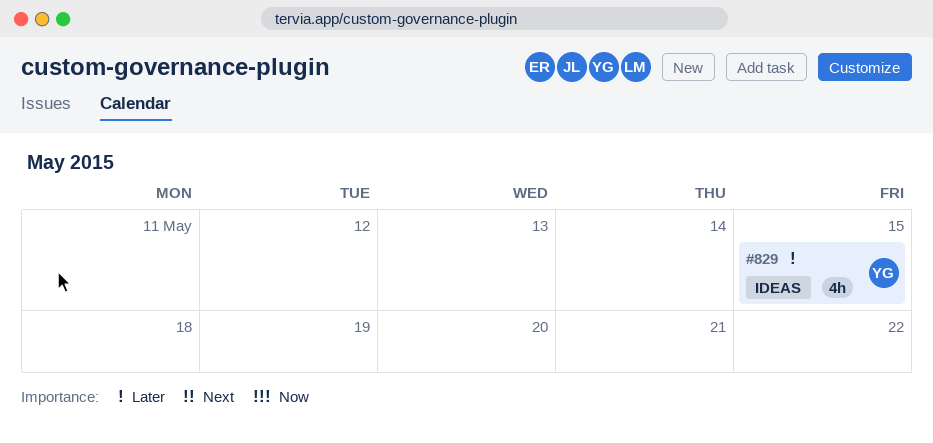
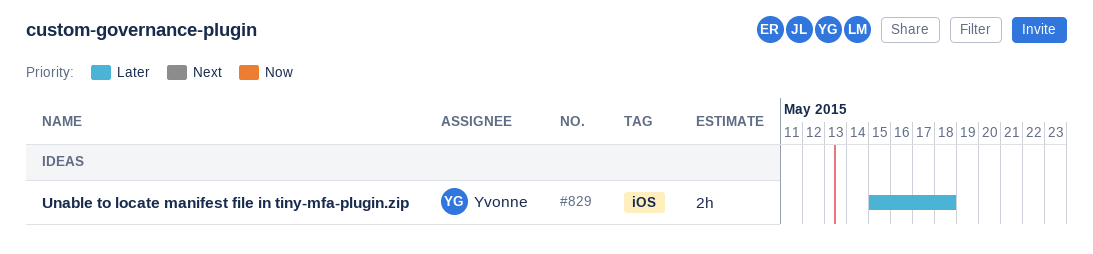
#829, estimate: 4h -> 2h
#829, due: May 15 -> May 18

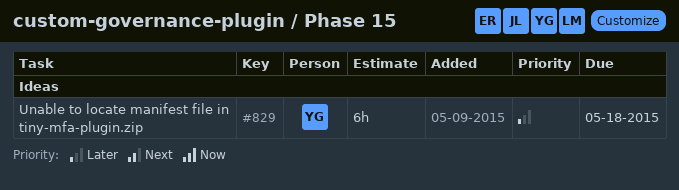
#829, estimate: 2h -> 6h

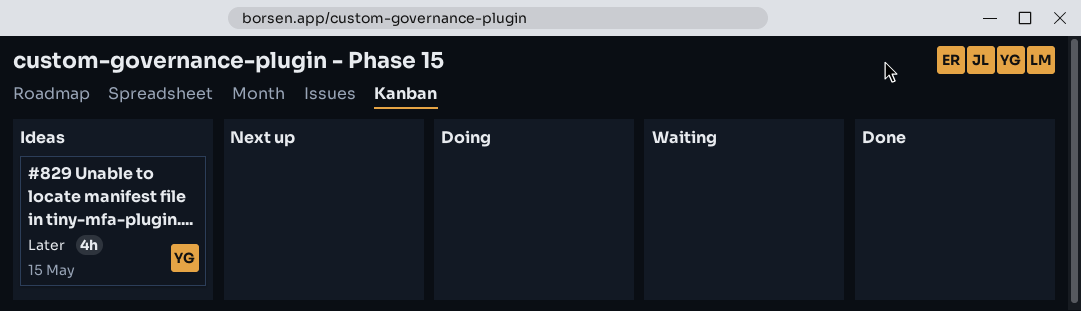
#829, estimate: 6h -> 4h
#829, due: May 18 -> May 15

